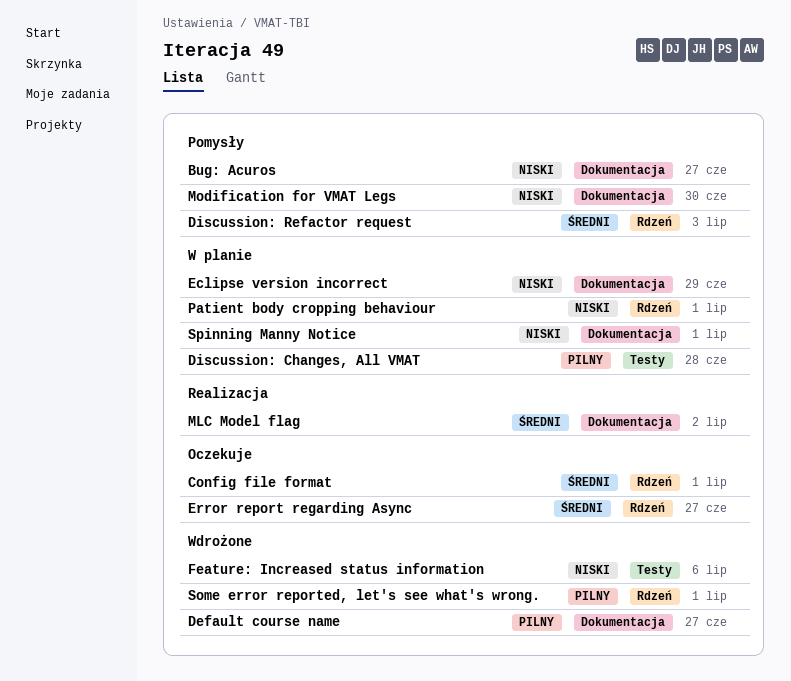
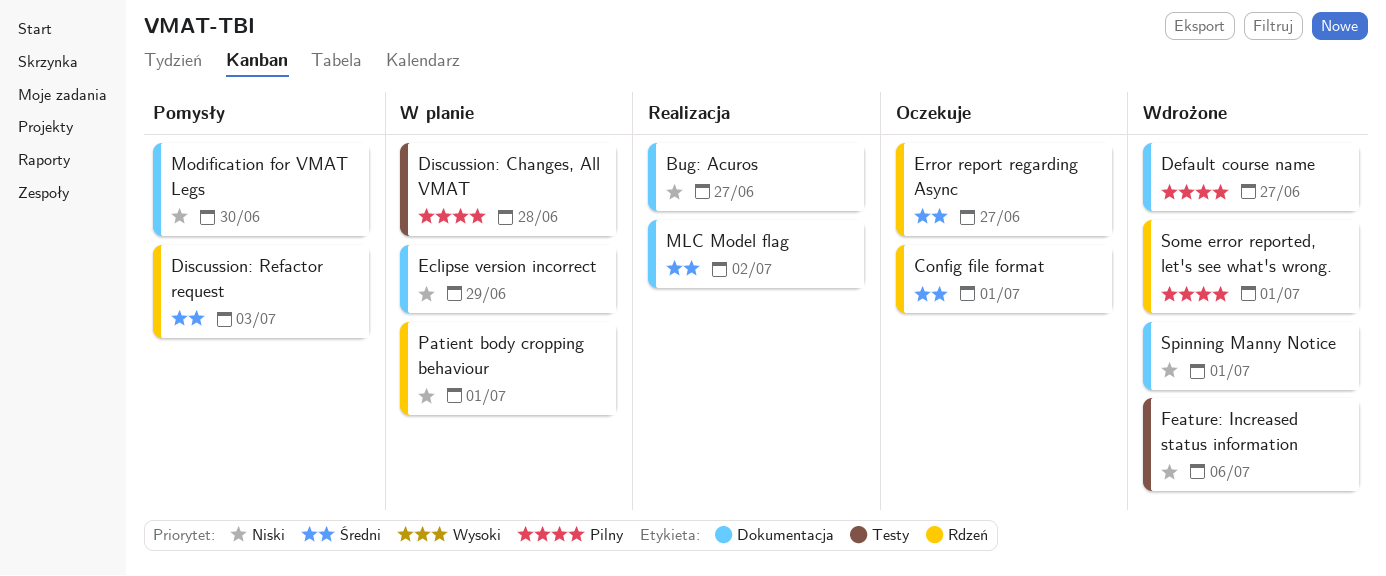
Bug: Acuros, status: Pomysły -> Realizacja
Spinning Manny Notice, status: W planie -> Wdrożone

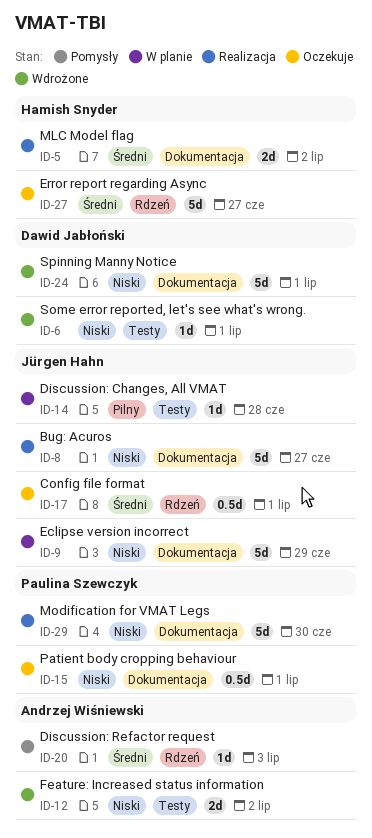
Default course name: present -> none
Feature: Increased status information, due: Jul 6 -> Jul 2
Modification for VMAT Legs, status: Pomysły -> Realizacja
Patient body cropping behaviour, status: W planie -> Oczekuje
Patient body cropping behaviour, label: Rdzeń -> Dokumentacja
Some error reported, let's see what's wrong., priority: Pilny -> Niski
Some error reported, let's see what's wrong., label: Rdzeń -> Testy

